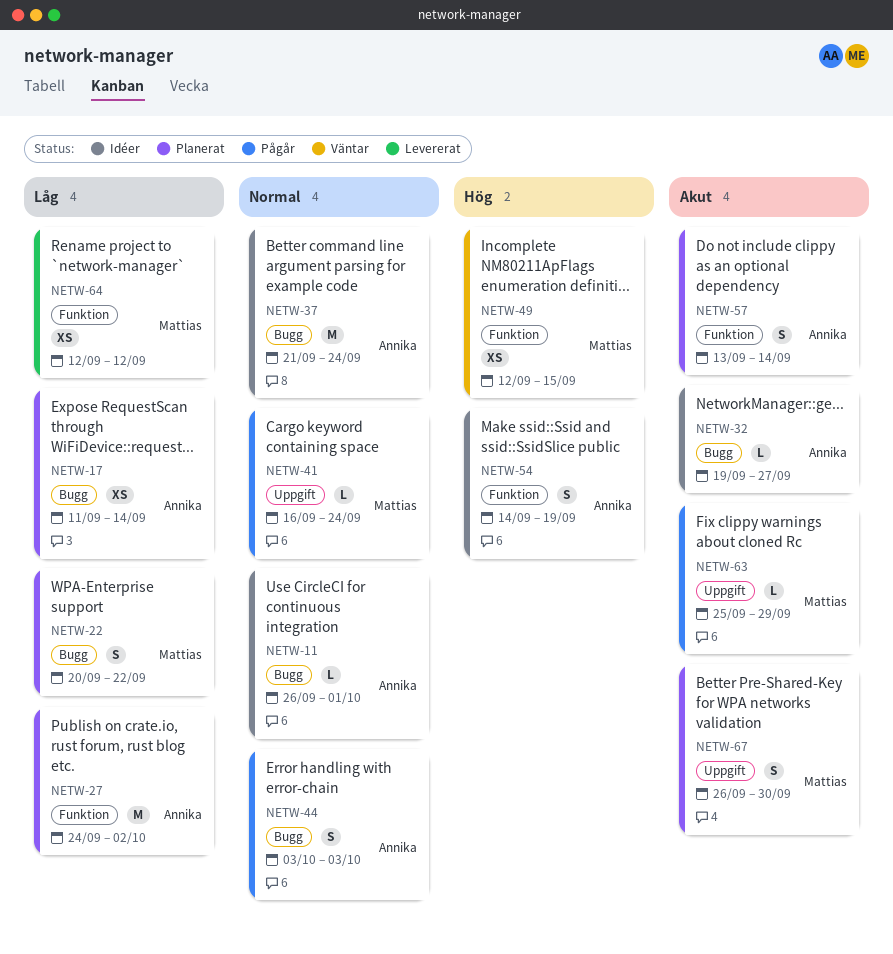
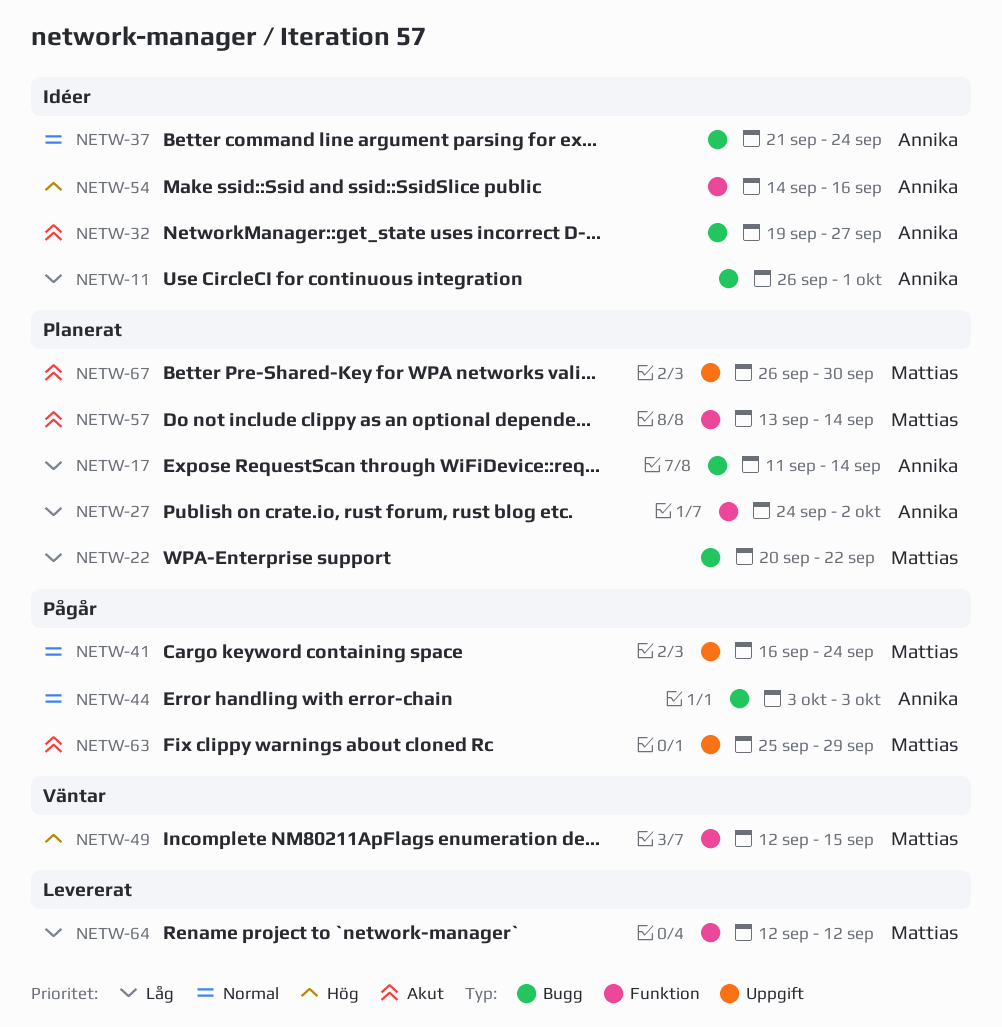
NETW-11, priority: Normal -> Låg
NETW-54, due: Sep 19 -> Sep 16
NETW-57, owner: Annika -> Mattias

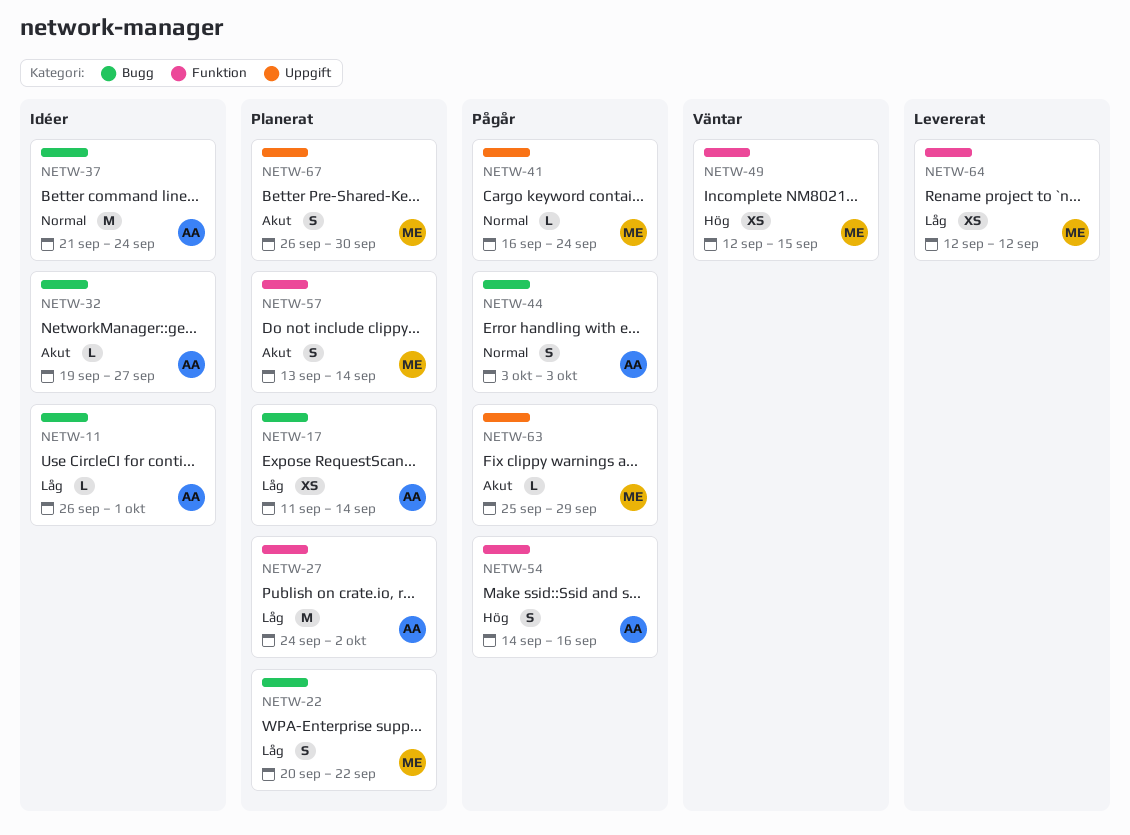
NETW-54, status: Idéer -> Pågår

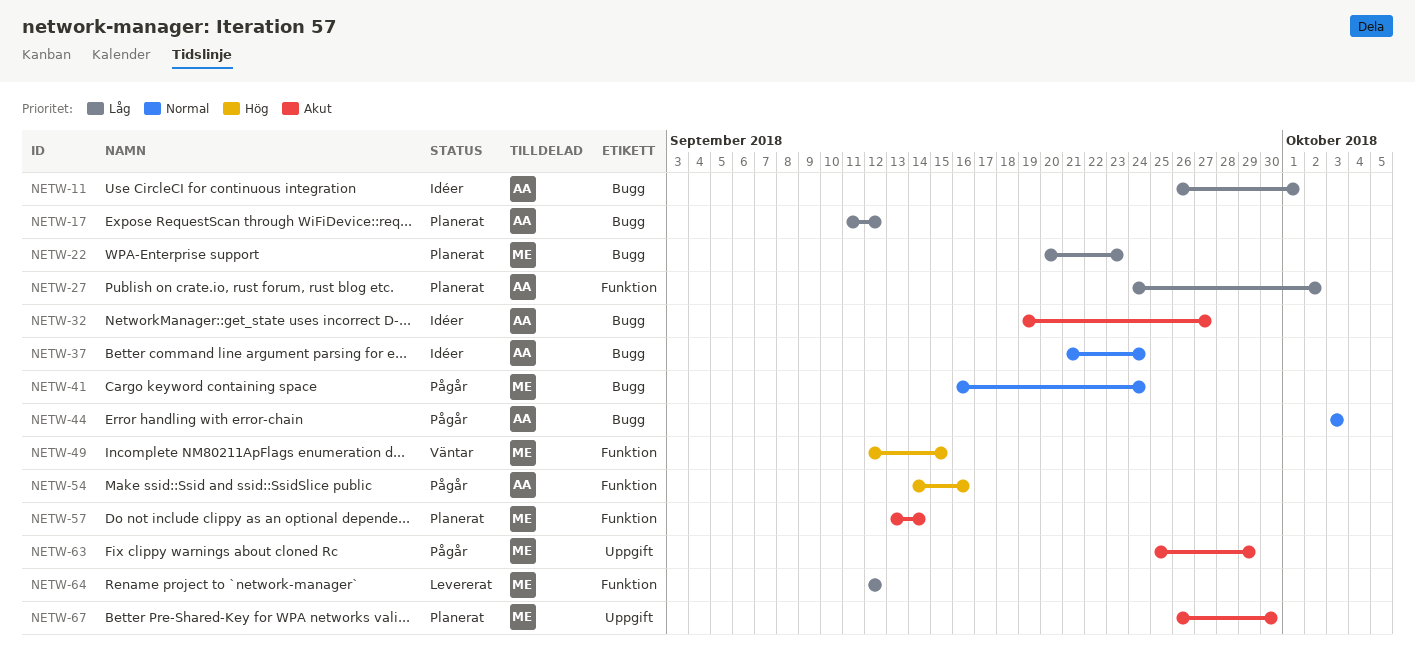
NETW-17, due: Sep 14 -> Sep 12
NETW-22, due: Sep 22 -> Sep 23
NETW-41, label: Uppgift -> Bugg

